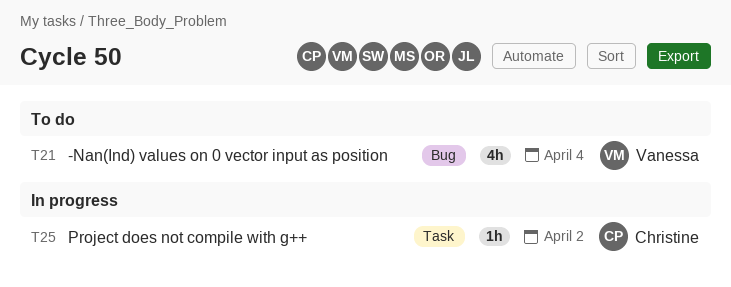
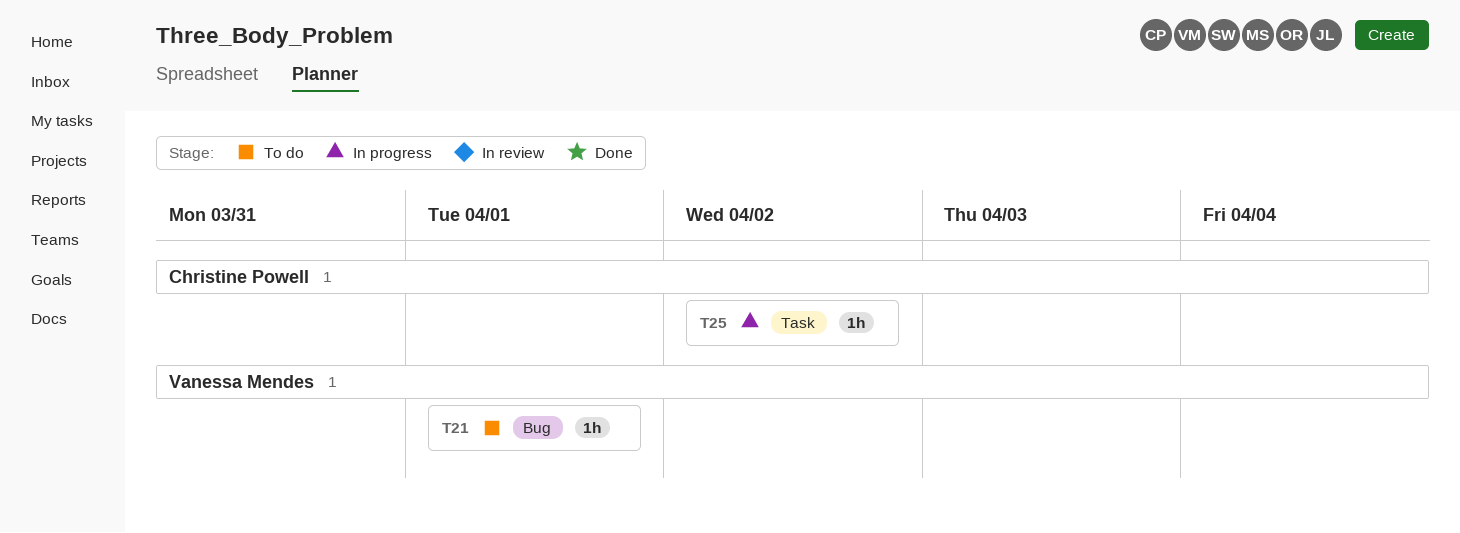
T21, estimate: 4h -> 1h
T21, due: Apr 4 -> Apr 1

